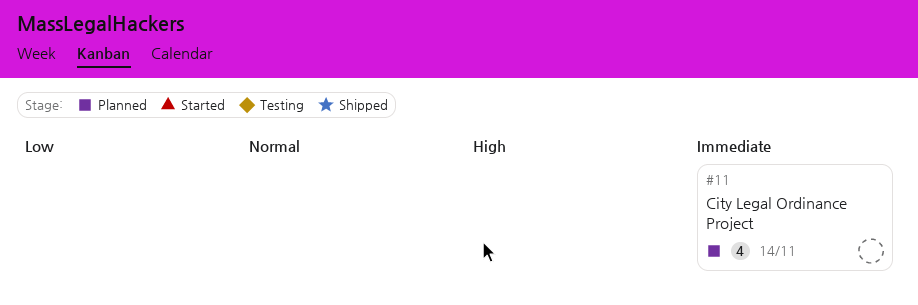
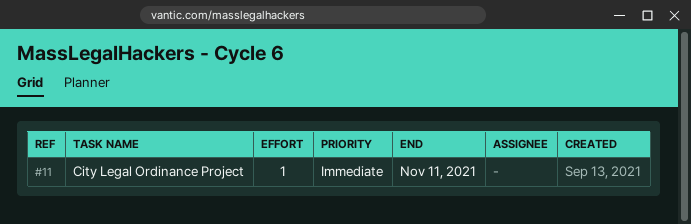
#11, estimate: 4 -> 1
#11, due: Nov 14 -> Nov 11

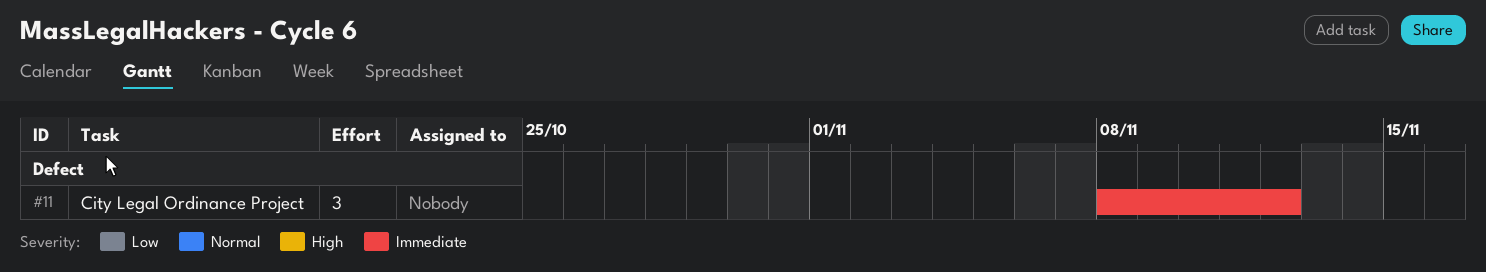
#11, estimate: 1 -> 3
#11, due: Nov 11 -> Nov 12

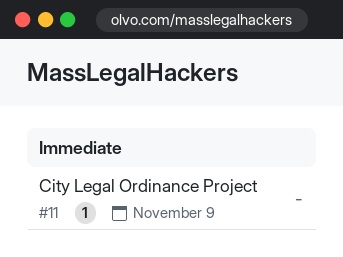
#11, estimate: 3 -> 1
#11, due: Nov 12 -> Nov 9

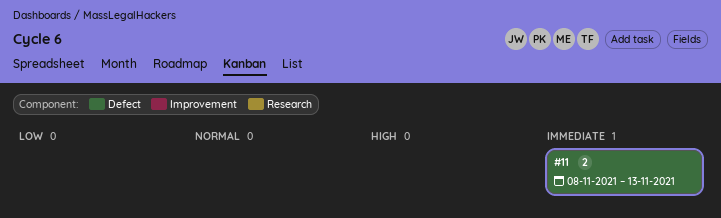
#11, estimate: 1 -> 2
#11, due: Nov 9 -> Nov 13

